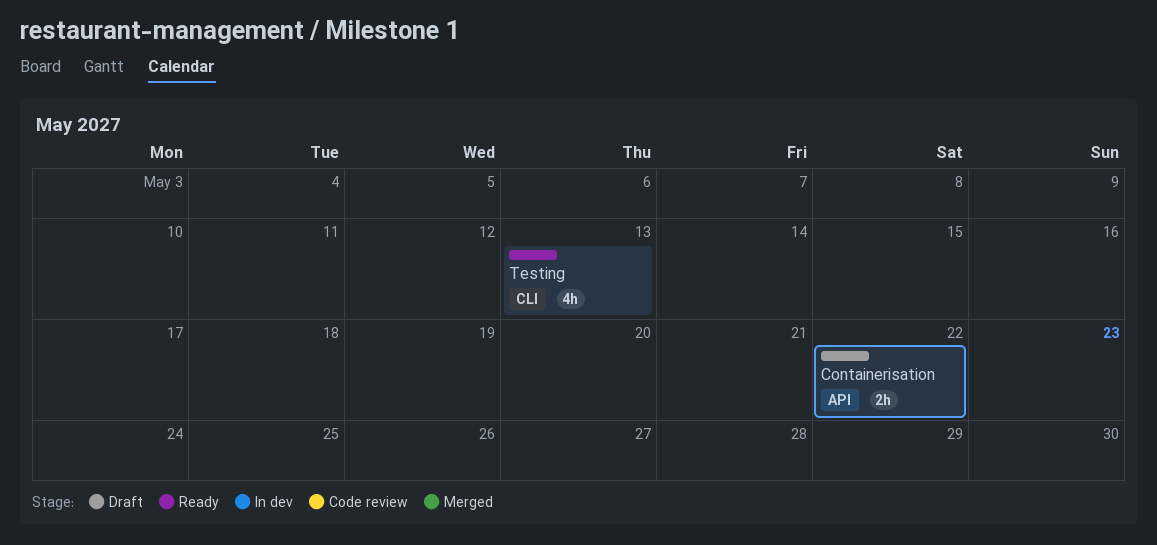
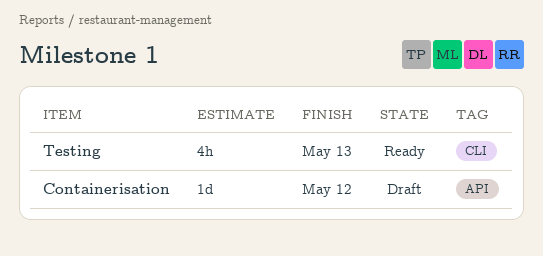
Containerisation, estimate: 2h -> 1d
Containerisation, due: May 22 -> May 12

